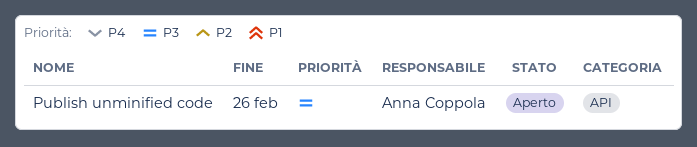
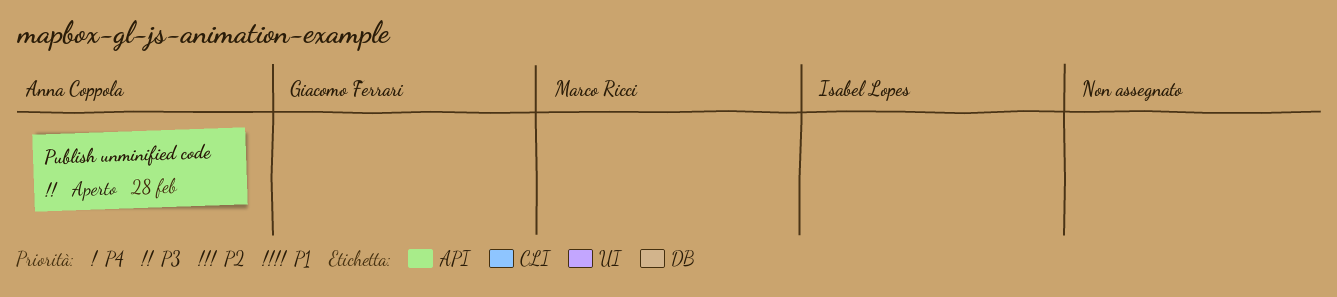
Publish unminified code, due: Feb 26 -> Feb 28

